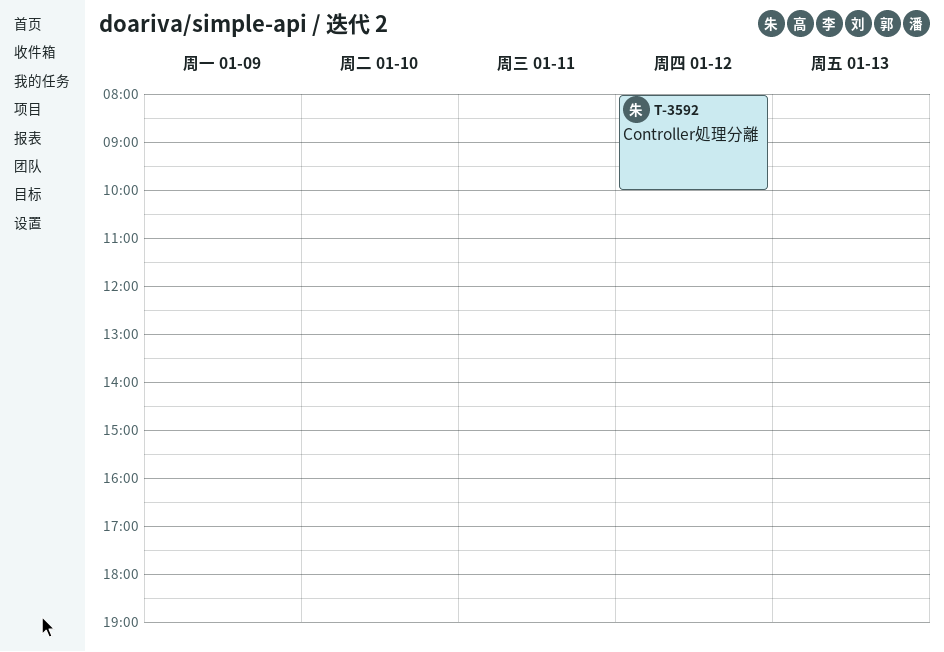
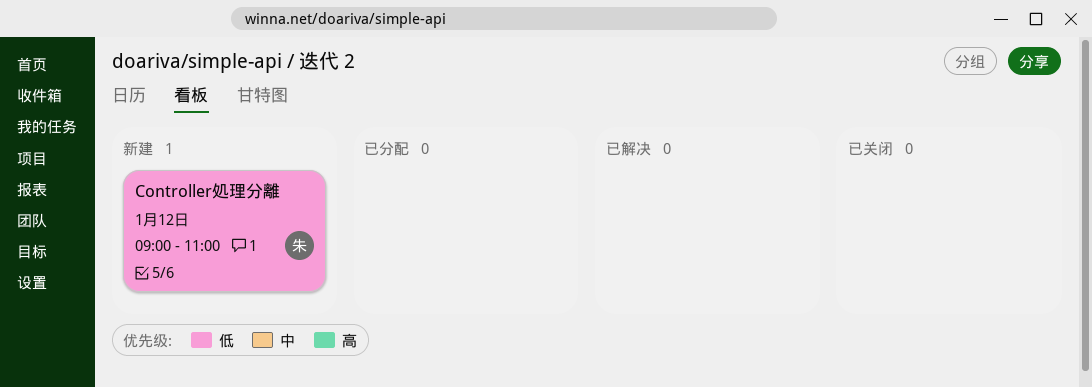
Controller処理分離, begins: 08:00 -> 09:00
Controller処理分離, ends: 10:00 -> 11:00

